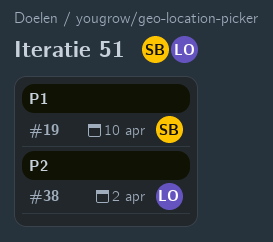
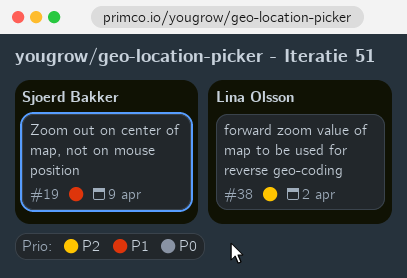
#19, due: Apr 10 -> Apr 9

